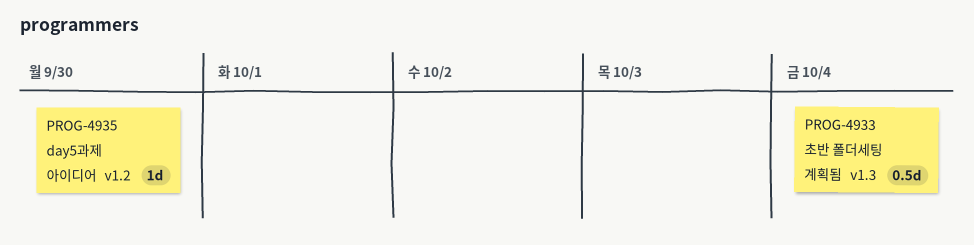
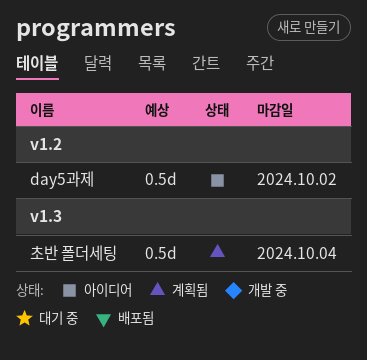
day5과제, estimate: 1d -> 0.5d
day5과제, due: Sep 30 -> Oct 2

